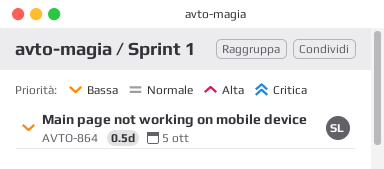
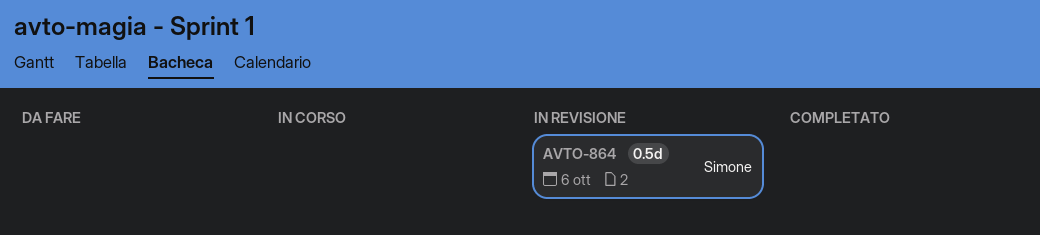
AVTO-864, due: Oct 5 -> Oct 6

